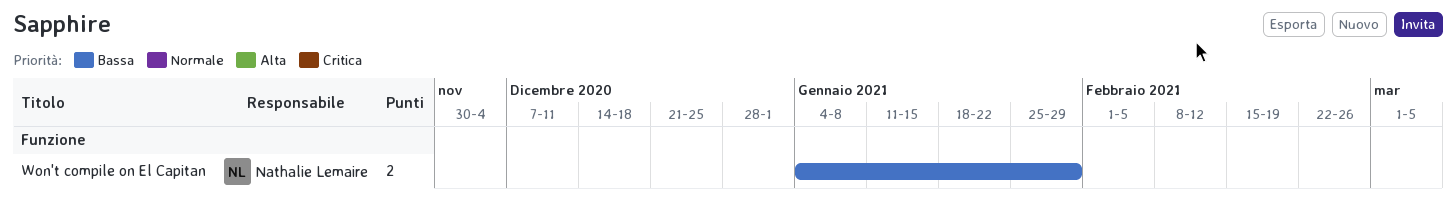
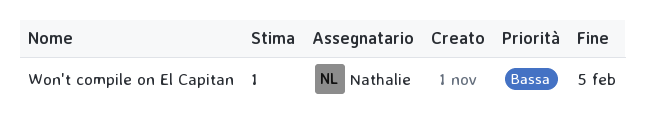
Won't compile on El Capitan, estimate: 2 -> 1
Won't compile on El Capitan, due: Jan 29 -> Feb 5

